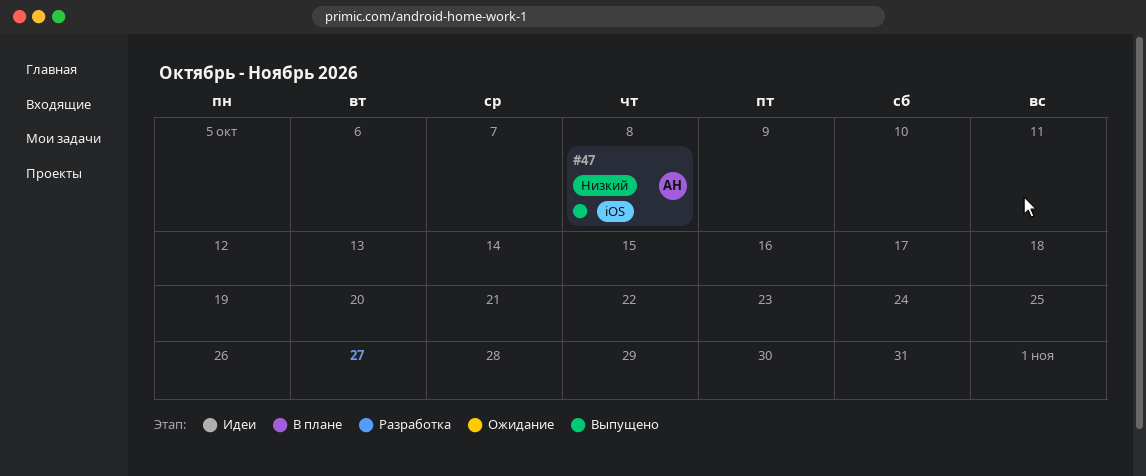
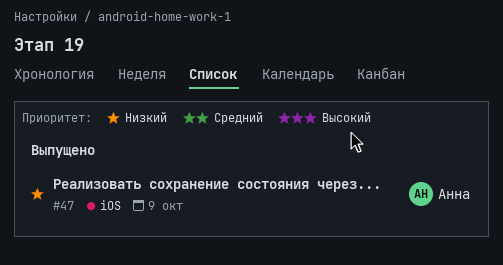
#47, due: Oct 8 -> Oct 9

